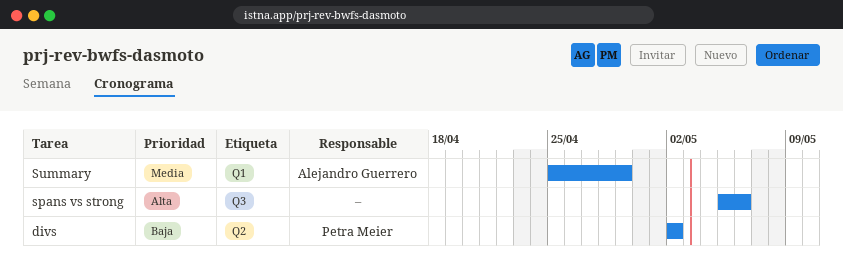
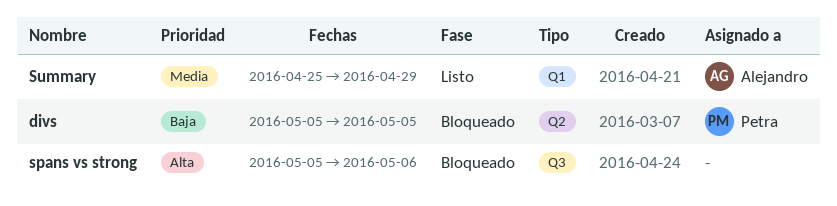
divs, start: May 2 -> May 5
divs, due: May 2 -> May 5

